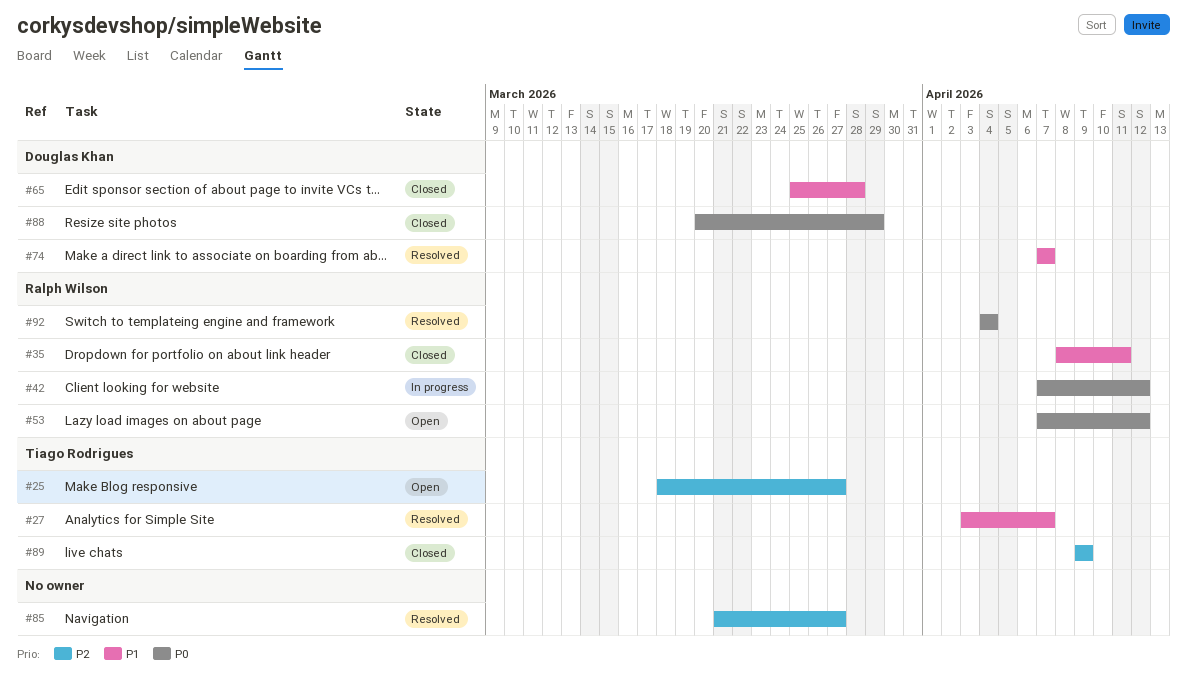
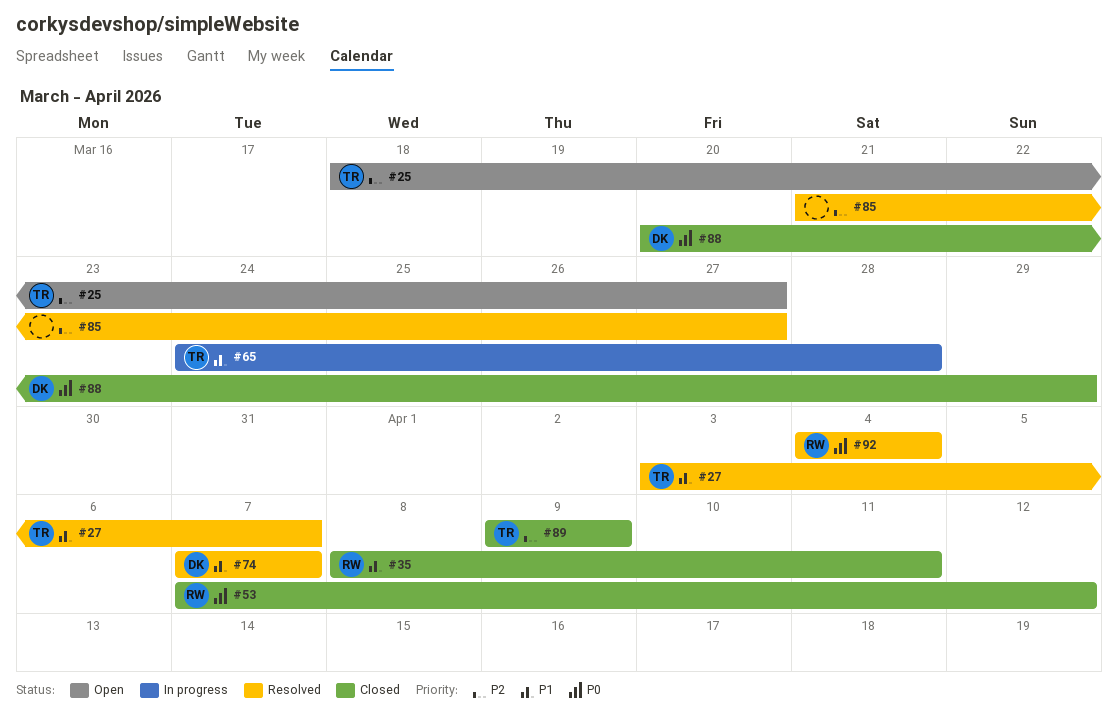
#42: present -> none
#53, status: Open -> Closed
#65, status: Closed -> In progress
#65, owner: Douglas Khan -> Tiago Rodrigues
#65, start: Mar 25 -> Mar 24

